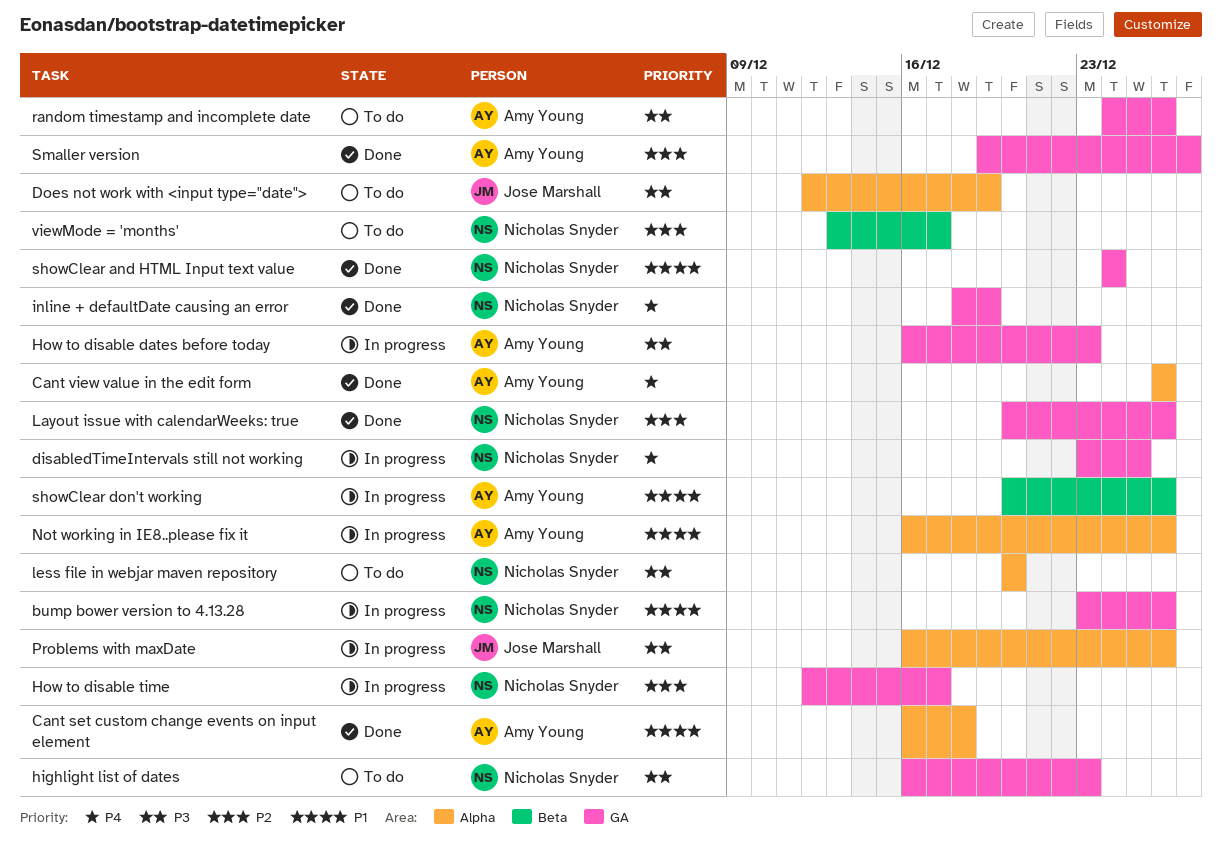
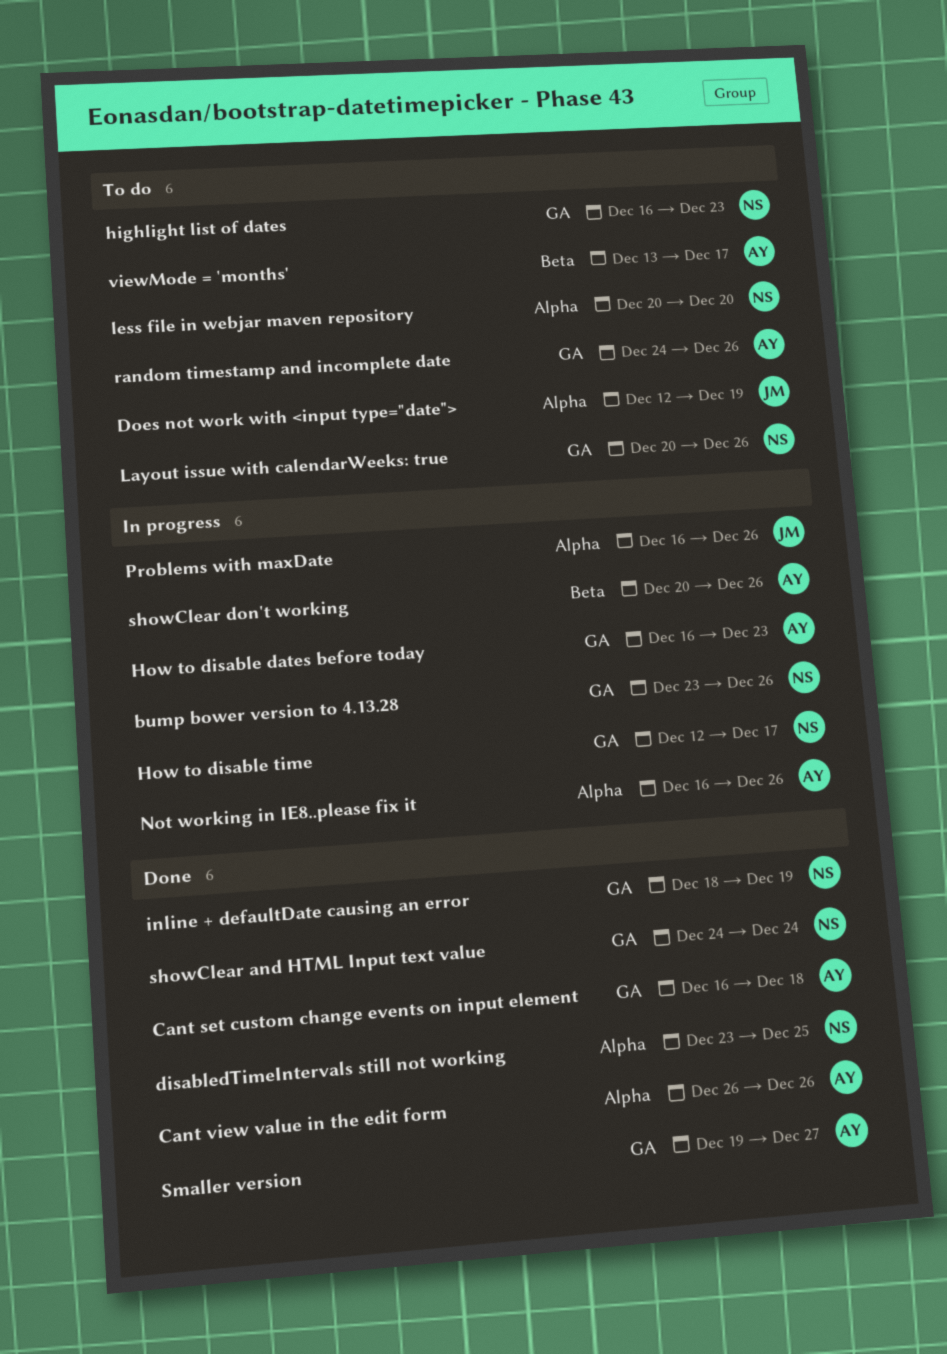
Cant set custom change events on input element, label: Alpha -> GA
disabledTimeIntervals still not working, status: In progress -> Done
disabledTimeIntervals still not working, label: GA -> Alpha
Layout issue with calendarWeeks: true, status: Done -> To do
viewMode = 'months', owner: Nicholas Snyder -> Amy Young

